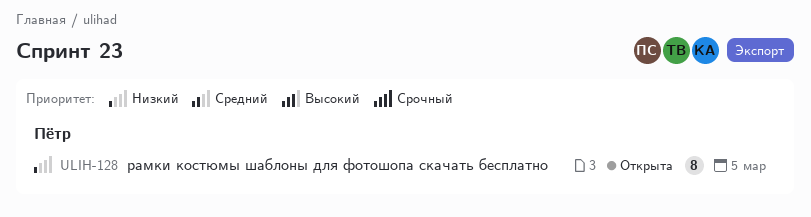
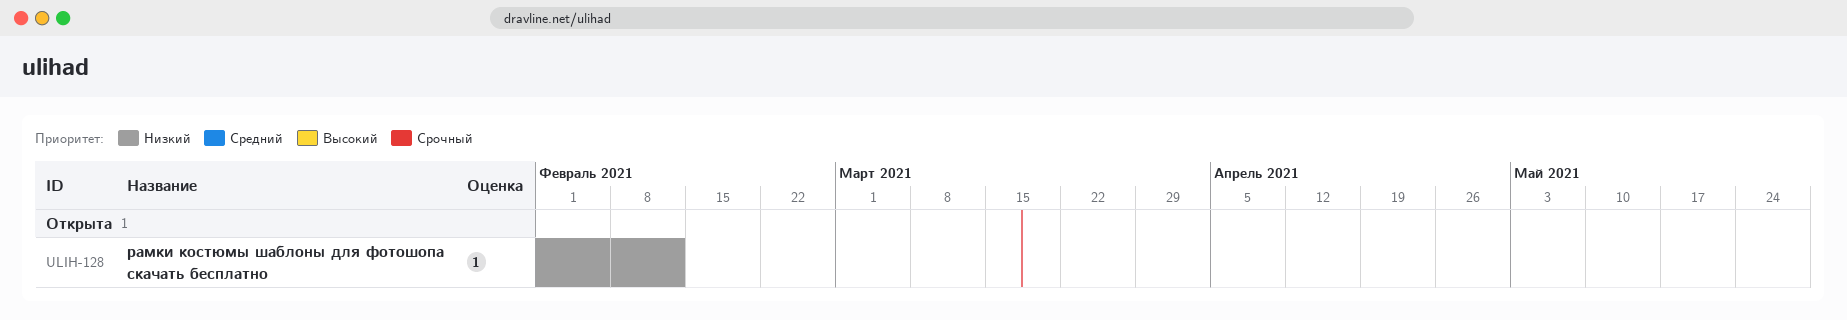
ULIH-128, estimate: 8 -> 1
ULIH-128, due: Mar 5 -> Feb 12

